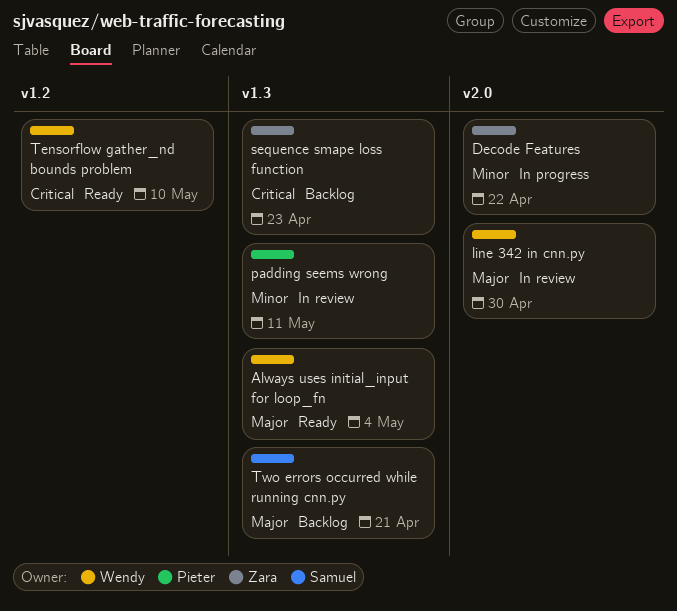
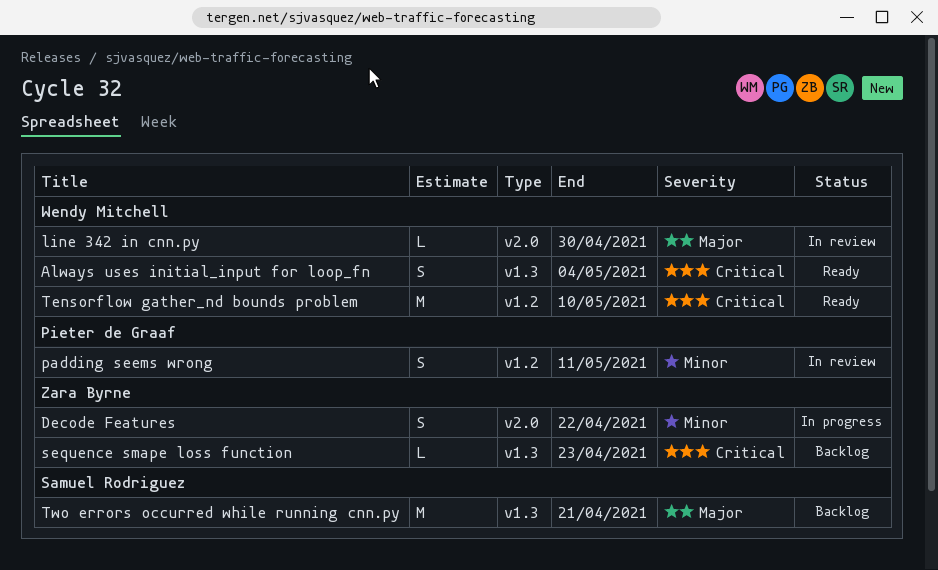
Always uses initial_input for loop_fn, priority: Major -> Critical
padding seems wrong, label: v1.3 -> v1.2

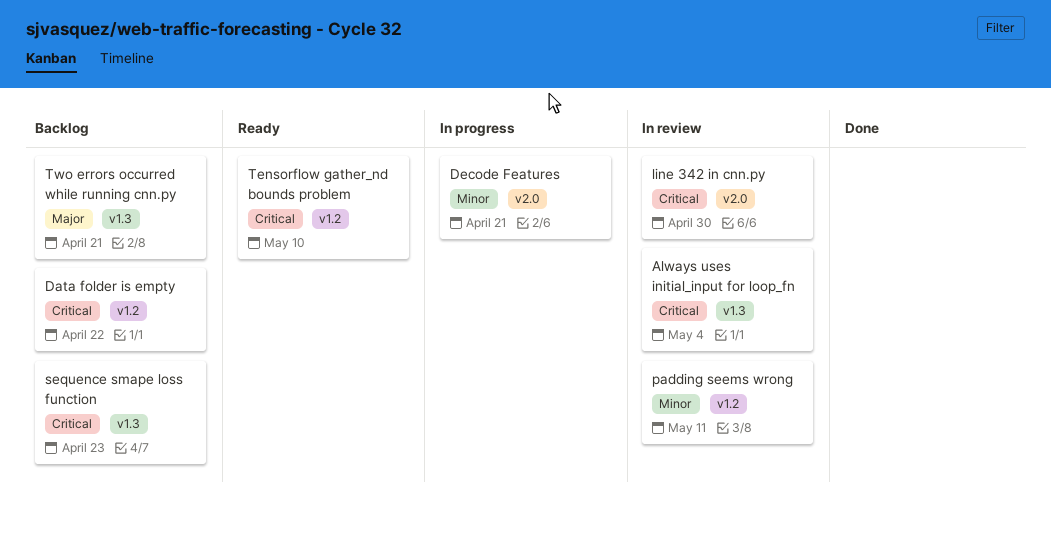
Always uses initial_input for loop_fn, status: Ready -> In review
Data folder is empty: none -> present
Decode Features, due: Apr 22 -> Apr 21
line 342 in cnn.py, priority: Major -> Critical

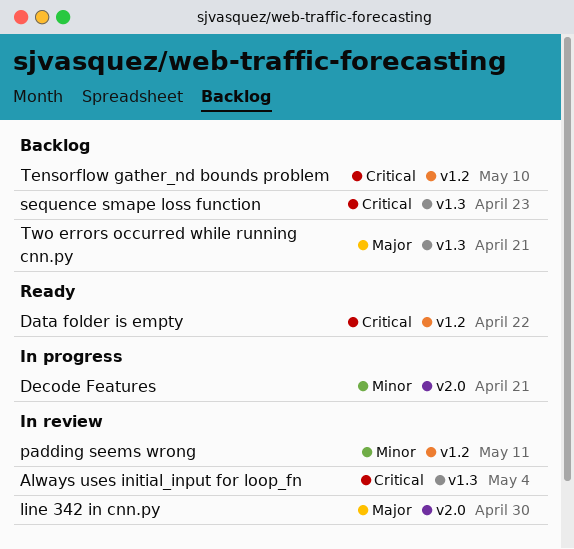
Data folder is empty, status: Backlog -> Ready
line 342 in cnn.py, priority: Critical -> Major
Tensorflow gather_nd bounds problem, status: Ready -> Backlog

